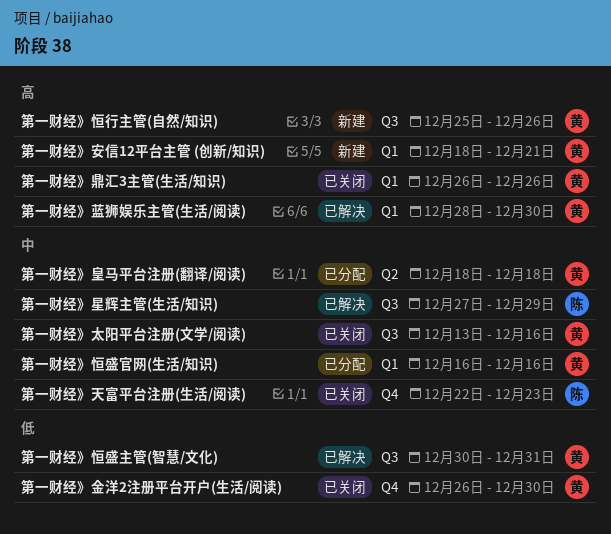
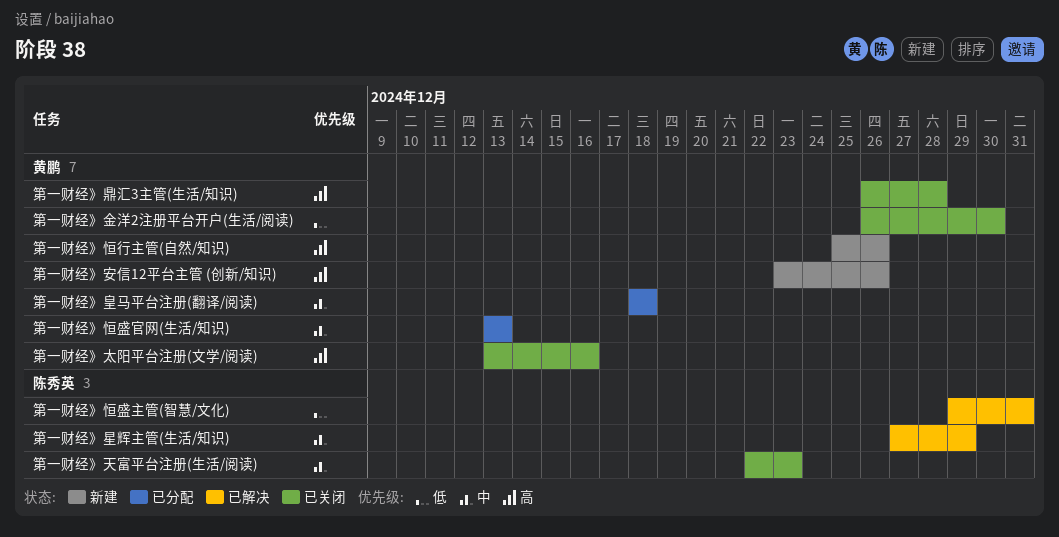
第一财经》太阳平台注册(文学/阅读), priority: 中 -> 高
第一财经》安信12平台主管 (创新/知识), start: Dec 18 -> Dec 23
第一财经》安信12平台主管 (创新/知识), due: Dec 21 -> Dec 26
第一财经》恒盛主管(智慧/文化), owner: 黄鹏 -> 陈秀英
第一财经》恒盛主管(智慧/文化), start: Dec 30 -> Dec 29
第一财经》恒盛官网(生活/知识), start: Dec 16 -> Dec 13
第一财经》恒盛官网(生活/知识), due: Dec 16 -> Dec 13
第一财经》蓝狮娱乐主管(生活/阅读): present -> none
第一财经》鼎汇3主管(生活/知识), due: Dec 26 -> Dec 28

